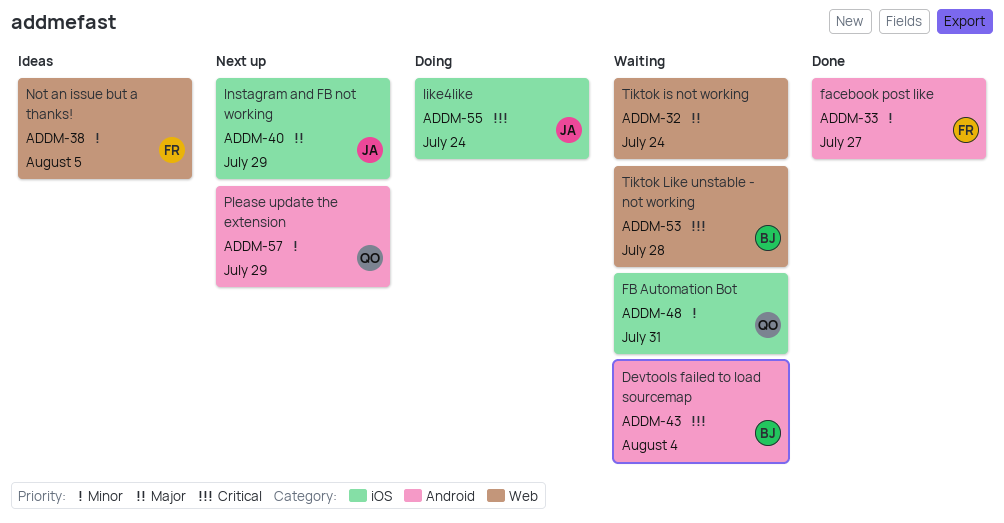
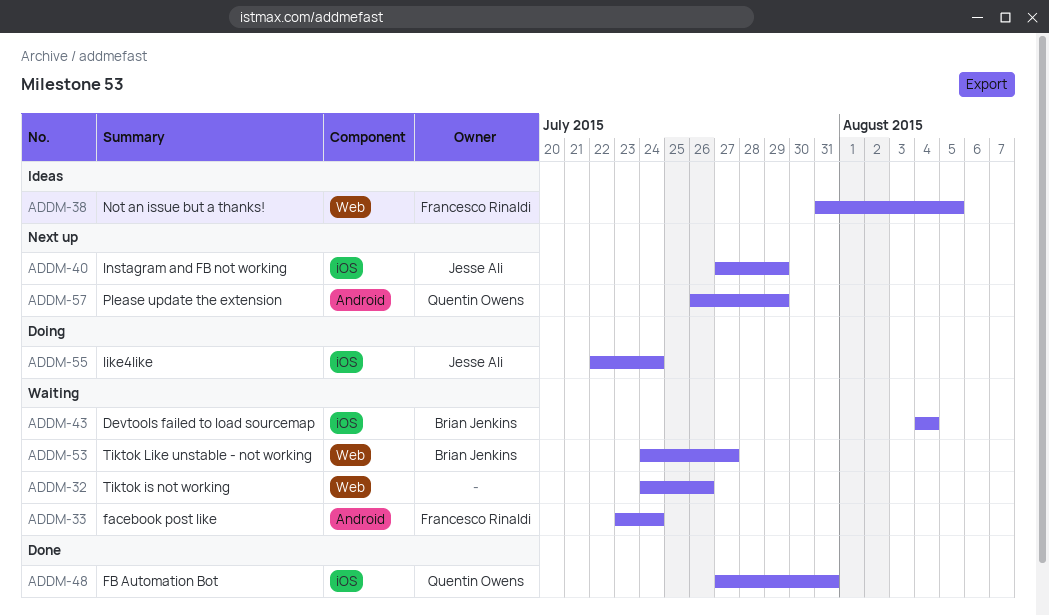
ADDM-32, due: Jul 24 -> Jul 26
ADDM-33, status: Done -> Waiting
ADDM-33, due: Jul 27 -> Jul 24
ADDM-43, label: Android -> iOS
ADDM-48, status: Waiting -> Done
ADDM-53, due: Jul 28 -> Jul 27

